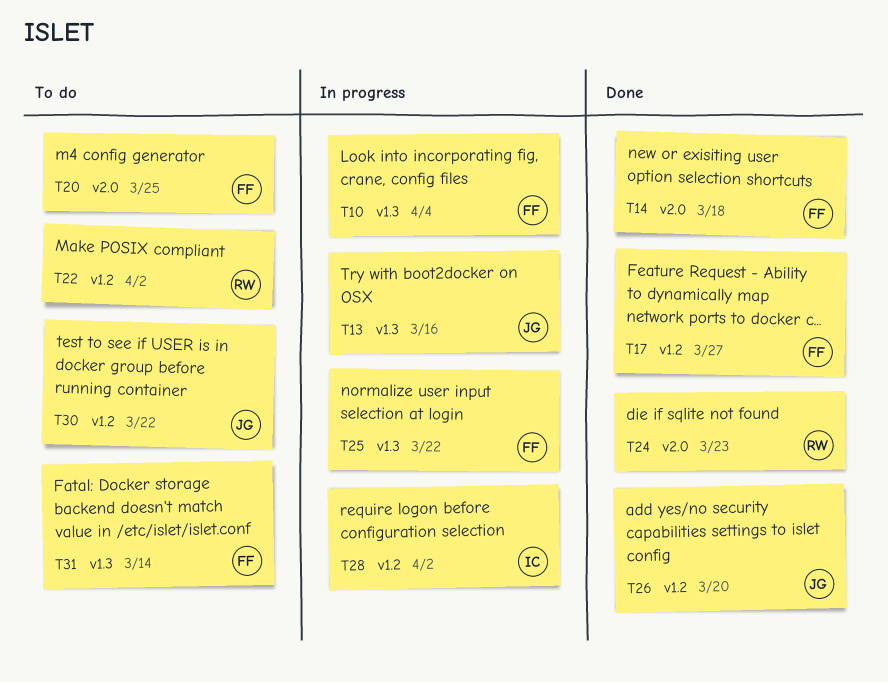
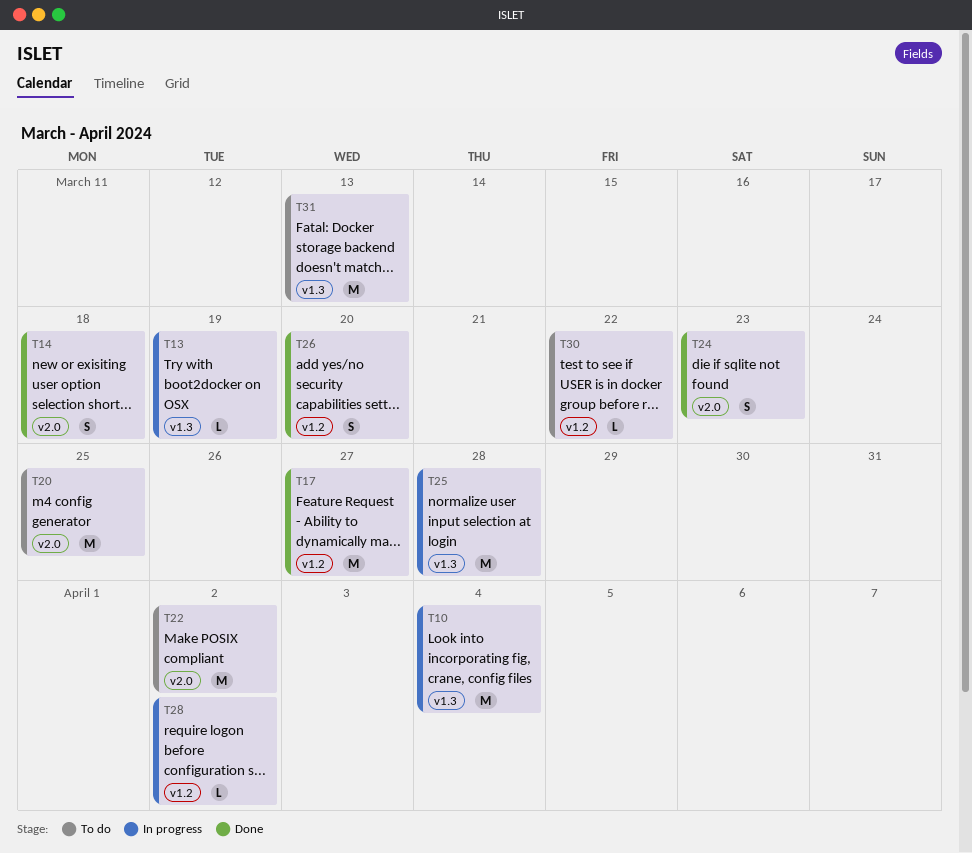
T13, due: Mar 16 -> Mar 19
T22, label: v1.2 -> v2.0
T25, due: Mar 22 -> Mar 28
T31, due: Mar 14 -> Mar 13

